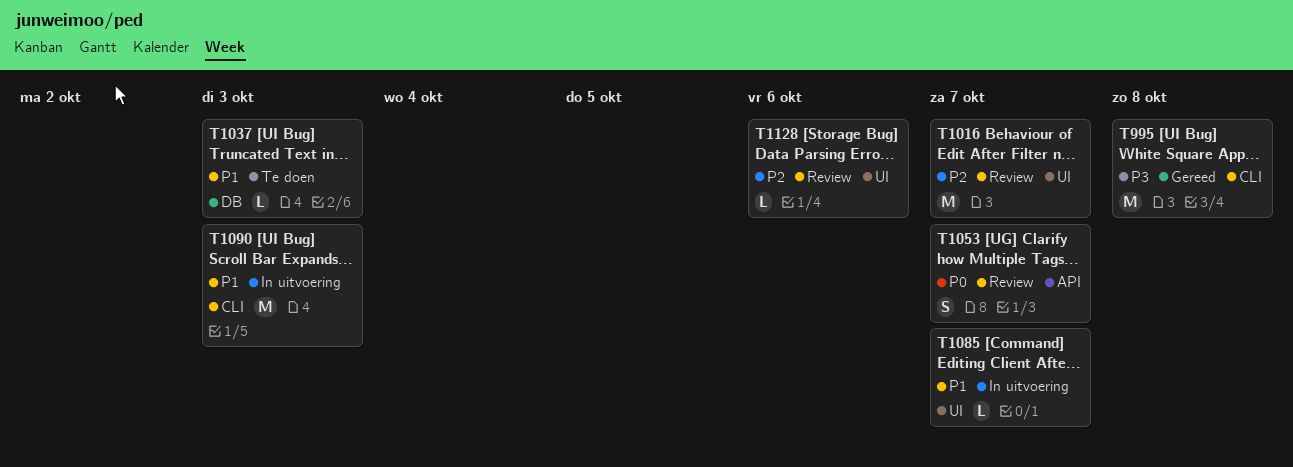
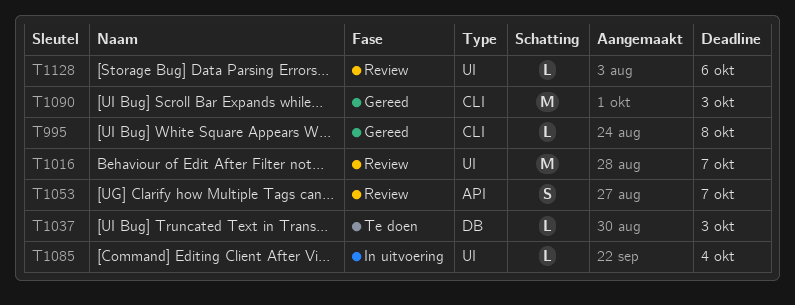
T995, estimate: M -> L
T1085, due: Oct 7 -> Oct 4
T1090, status: In uitvoering -> Gereed

